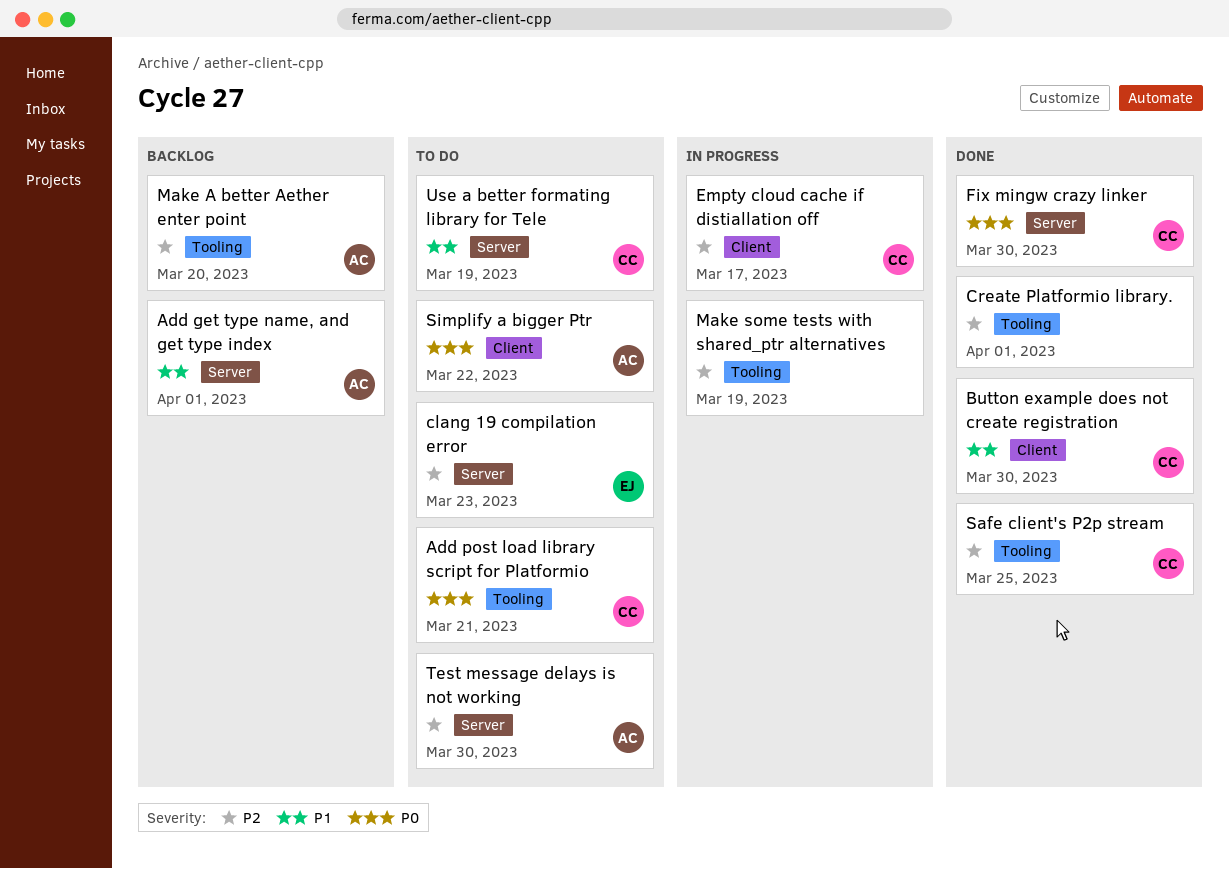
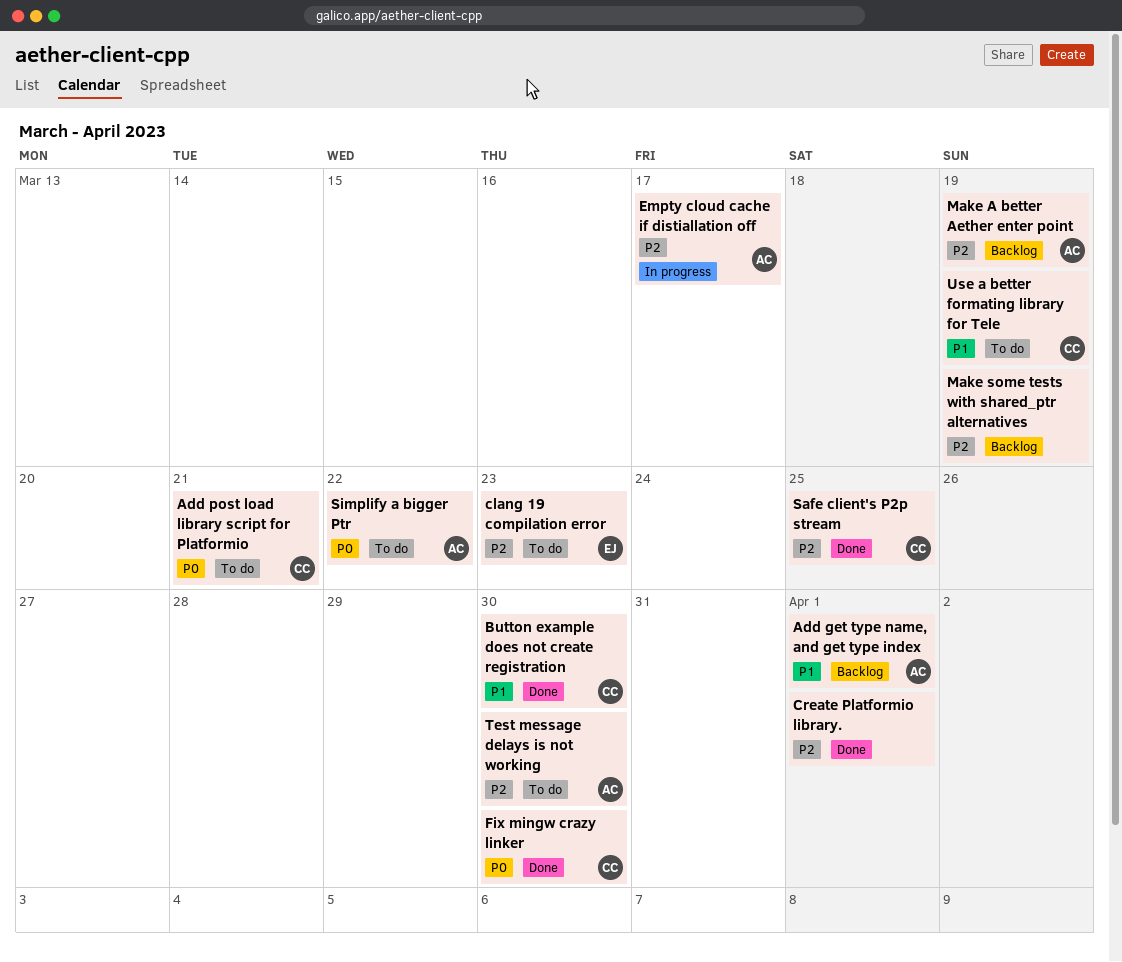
Empty cloud cache if distiallation off, owner: CC -> AC
Make A better Aether enter point, due: Mar 20 -> Mar 19
Make some tests with shared_ptr alternatives, status: In progress -> Backlog

